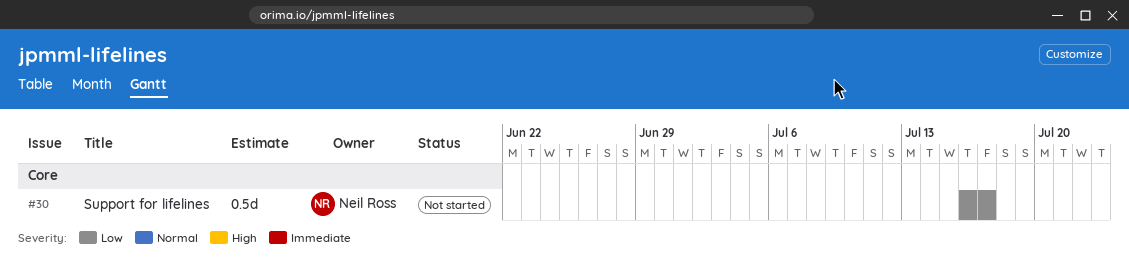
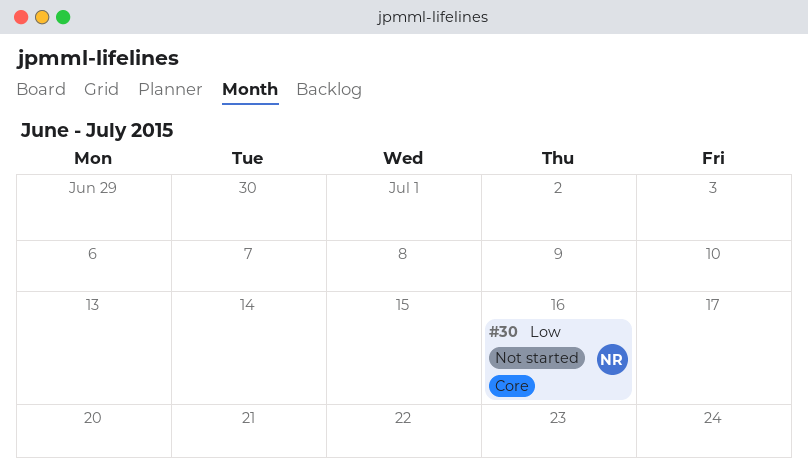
#30, due: Jul 17 -> Jul 16

